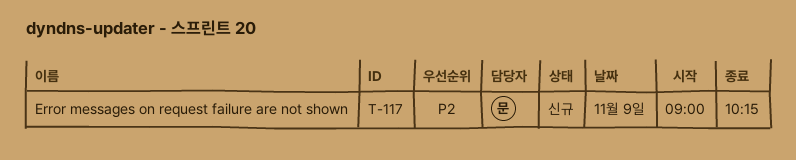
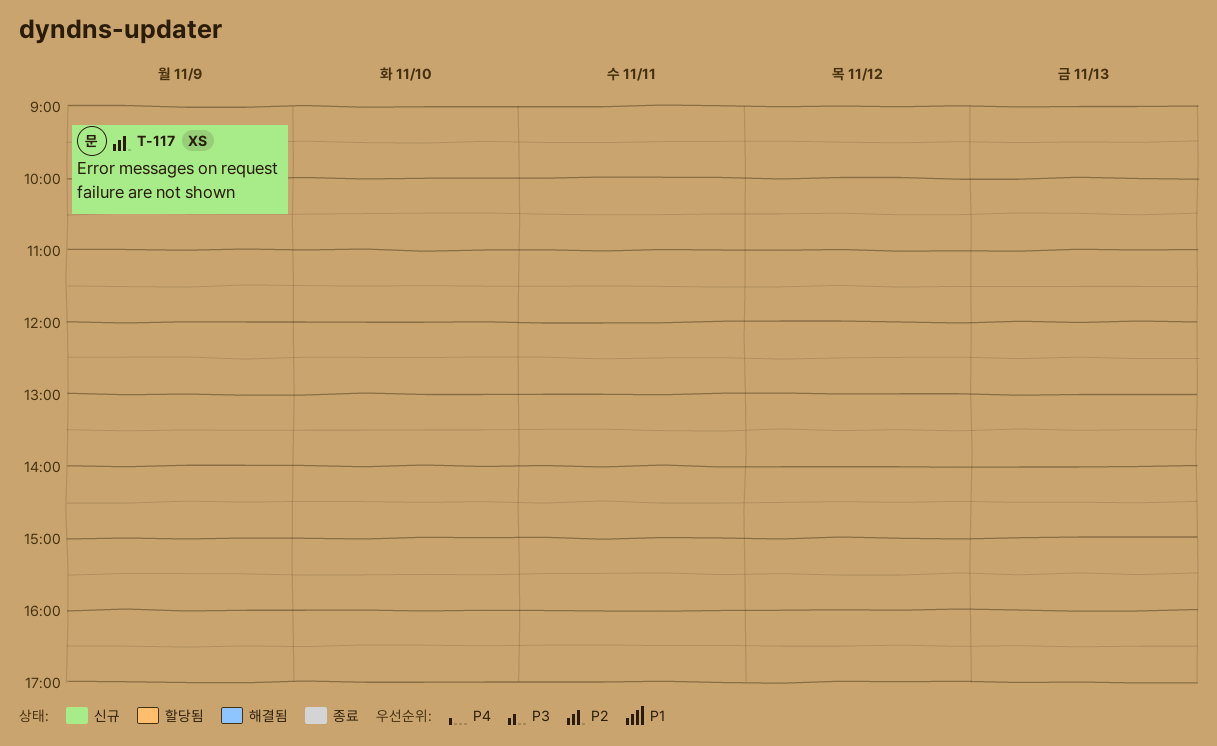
T-117, begins: 09:00 -> 09:15
T-117, ends: 10:15 -> 10:30

